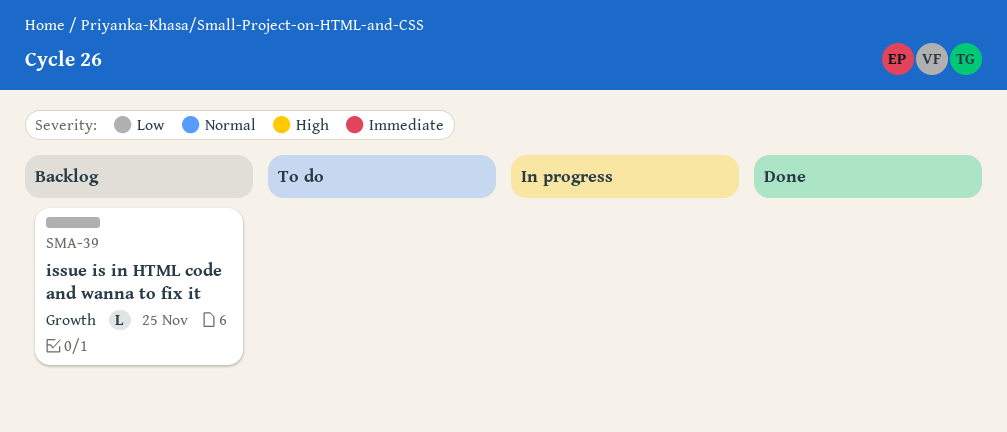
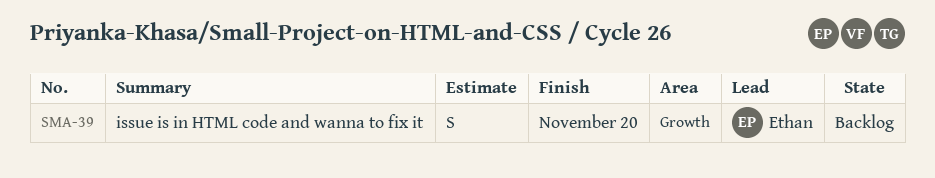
SMA-39, estimate: L -> S
SMA-39, due: Nov 25 -> Nov 20

